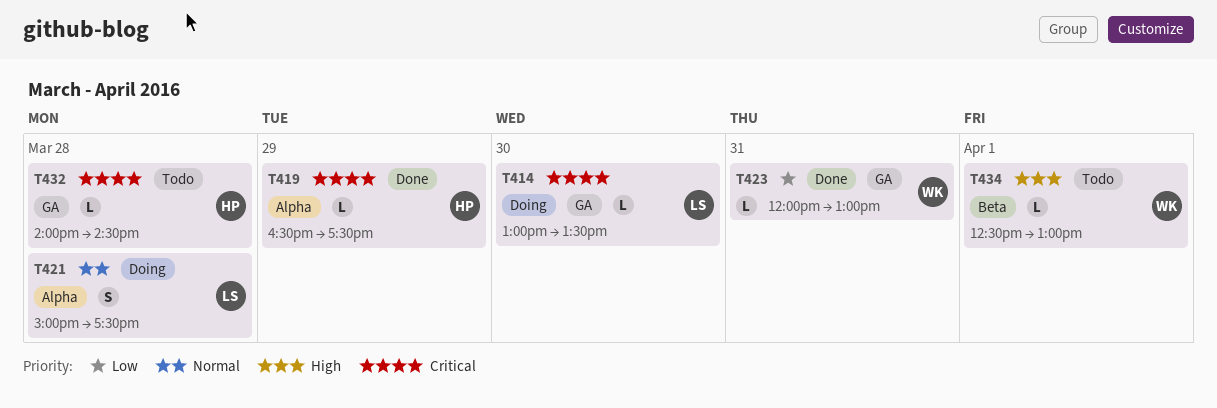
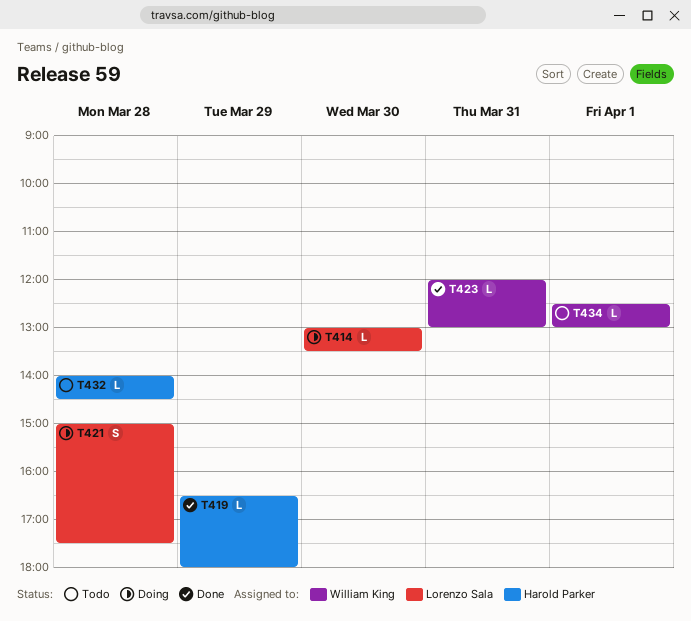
T419, ends: 17:30 -> 18:00

